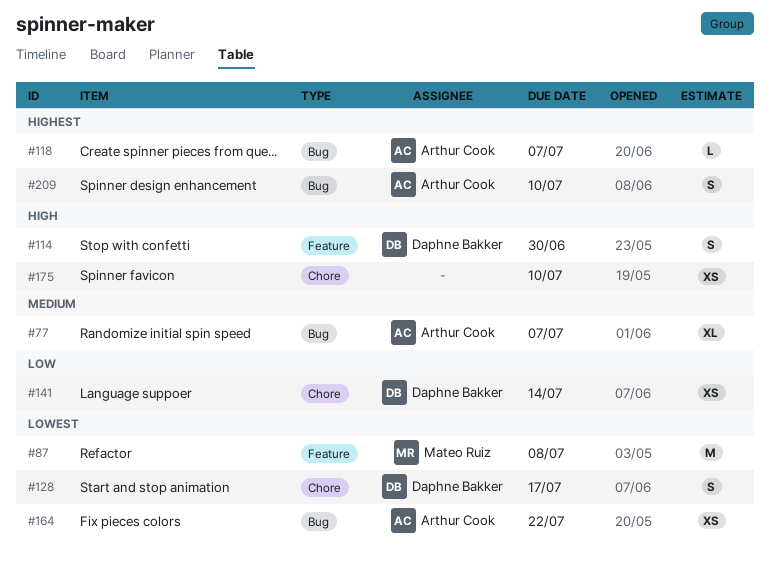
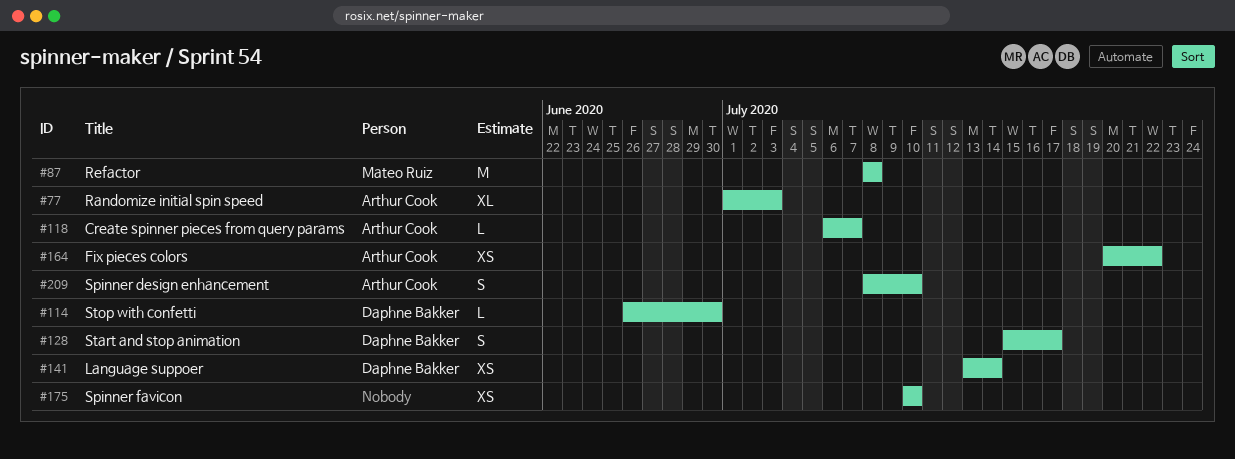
#77, due: Jul 7 -> Jul 3
#114, estimate: S -> L

